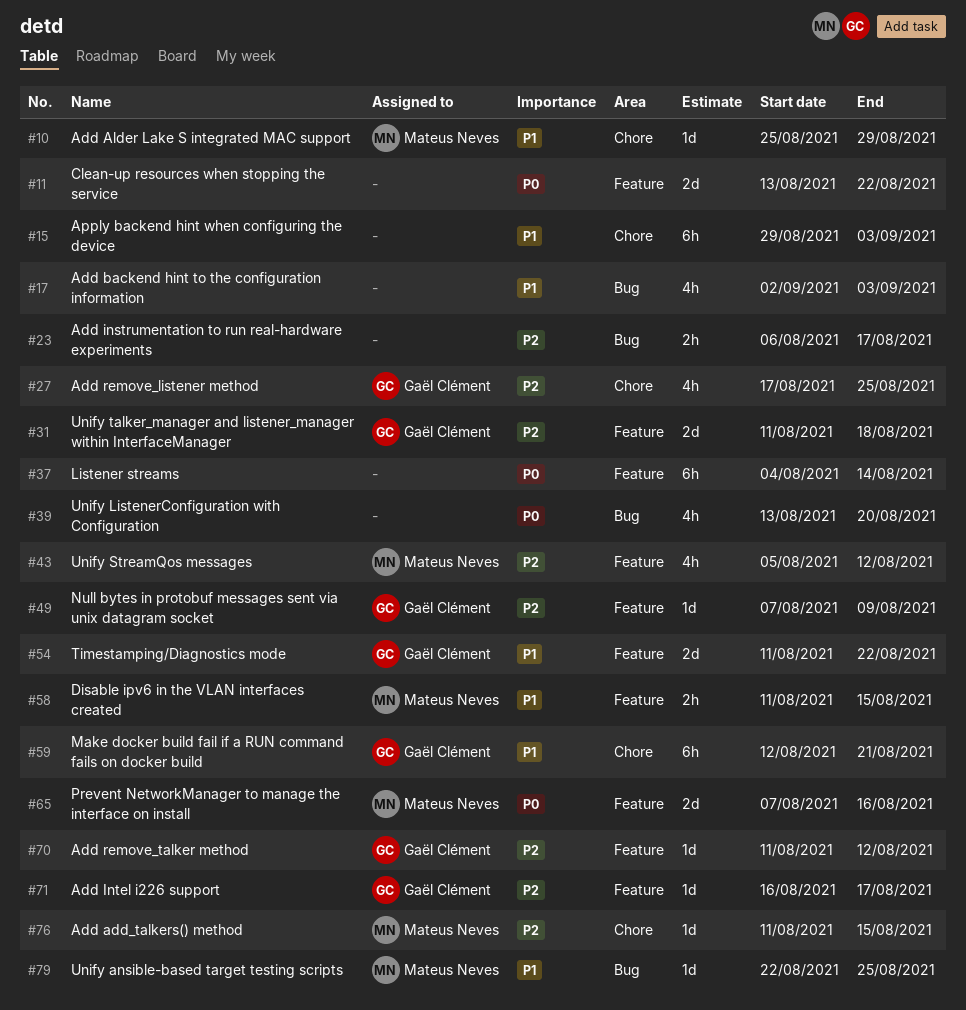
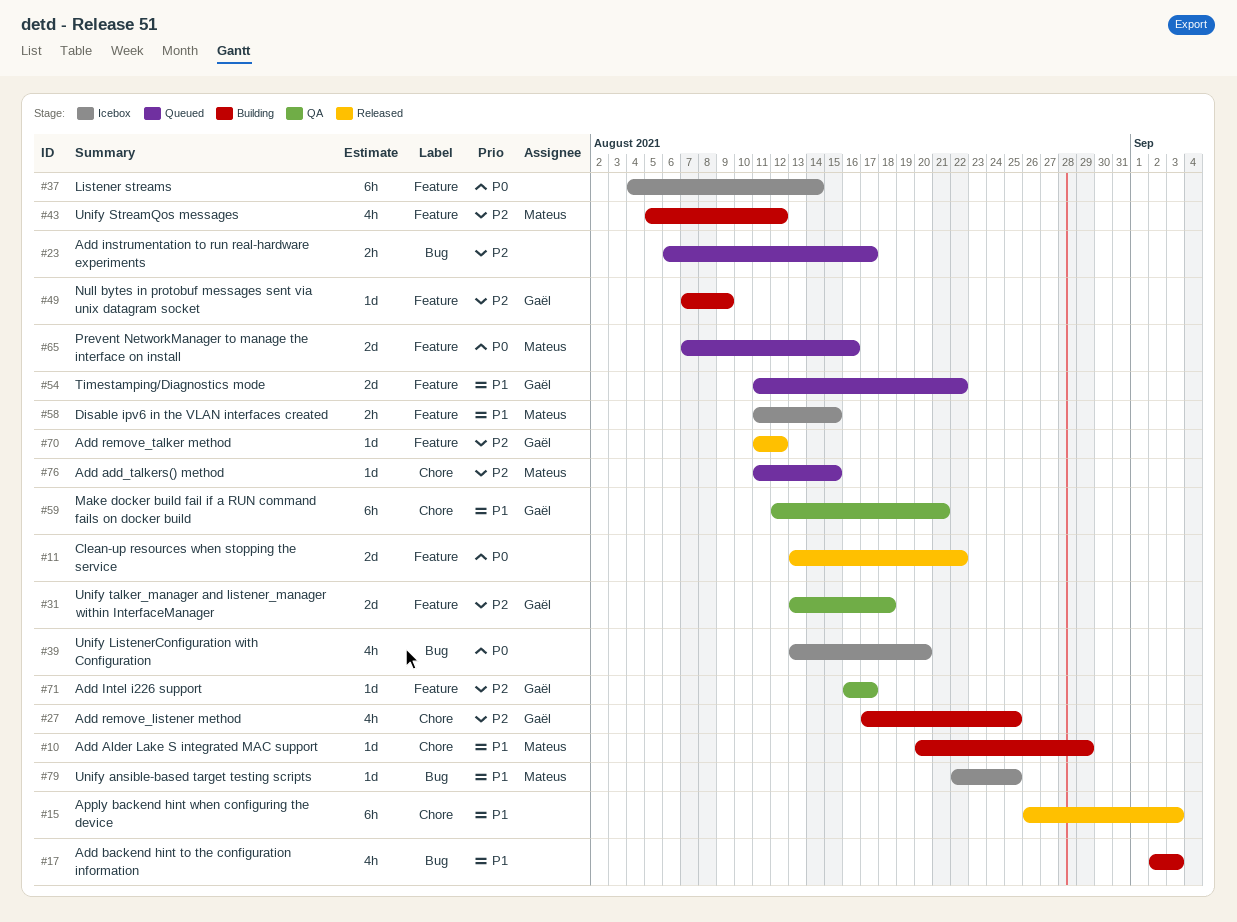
#10, start: Aug 25 -> Aug 20
#15, start: Aug 29 -> Aug 26
#31, start: Aug 11 -> Aug 13

